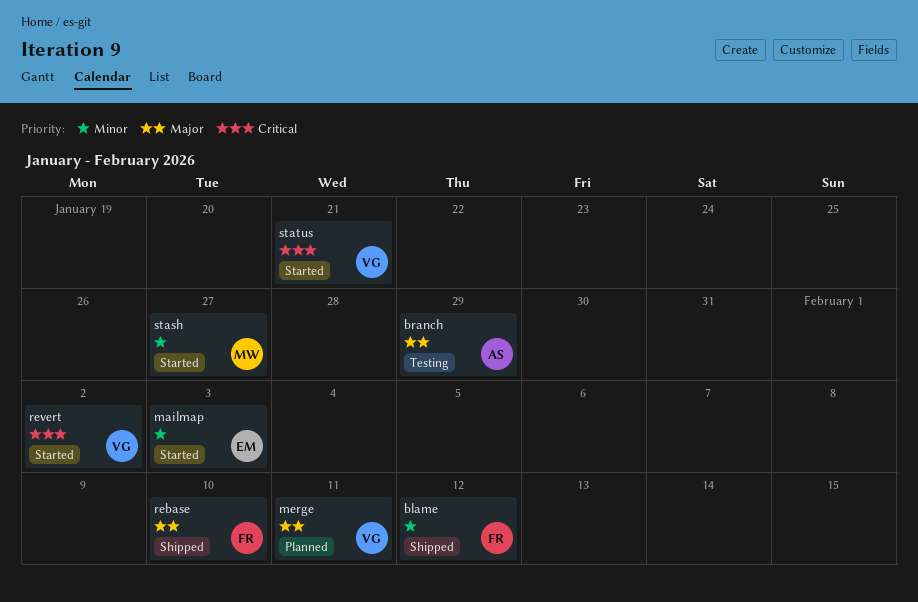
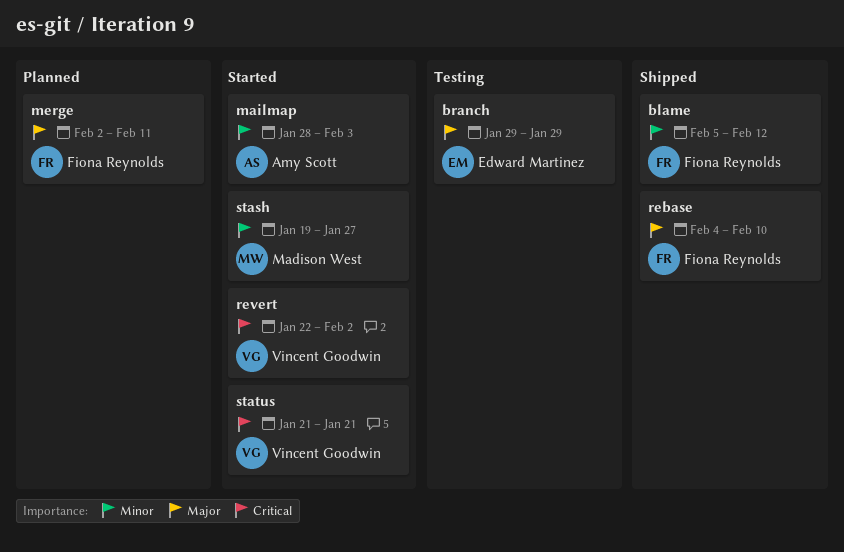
branch, owner: Amy Scott -> Edward Martinez
mailmap, owner: Edward Martinez -> Amy Scott
merge, owner: Vincent Goodwin -> Fiona Reynolds

